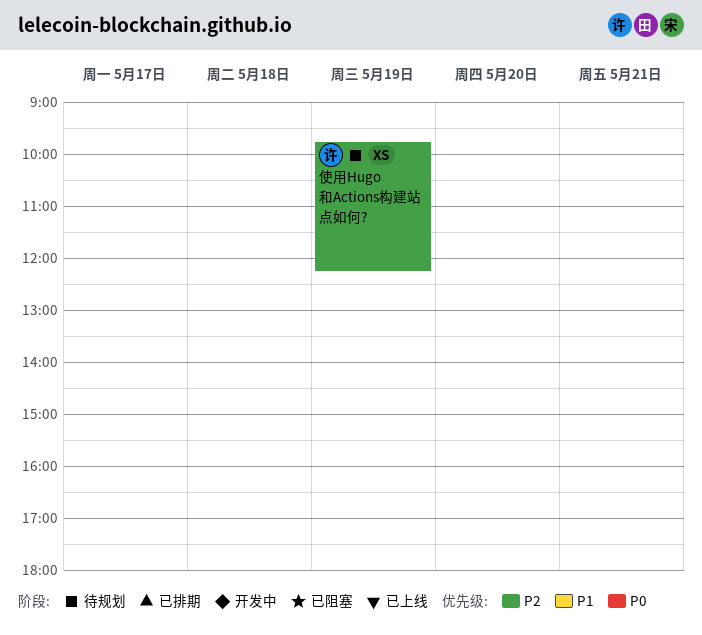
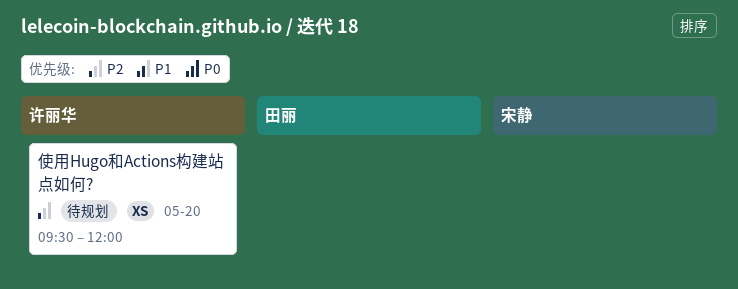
使用Hugo和Actions构建站点如何?, day: May 19 -> May 20
使用Hugo和Actions构建站点如何?, begins: 09:45 -> 09:30
使用Hugo和Actions构建站点如何?, ends: 12:15 -> 12:00

